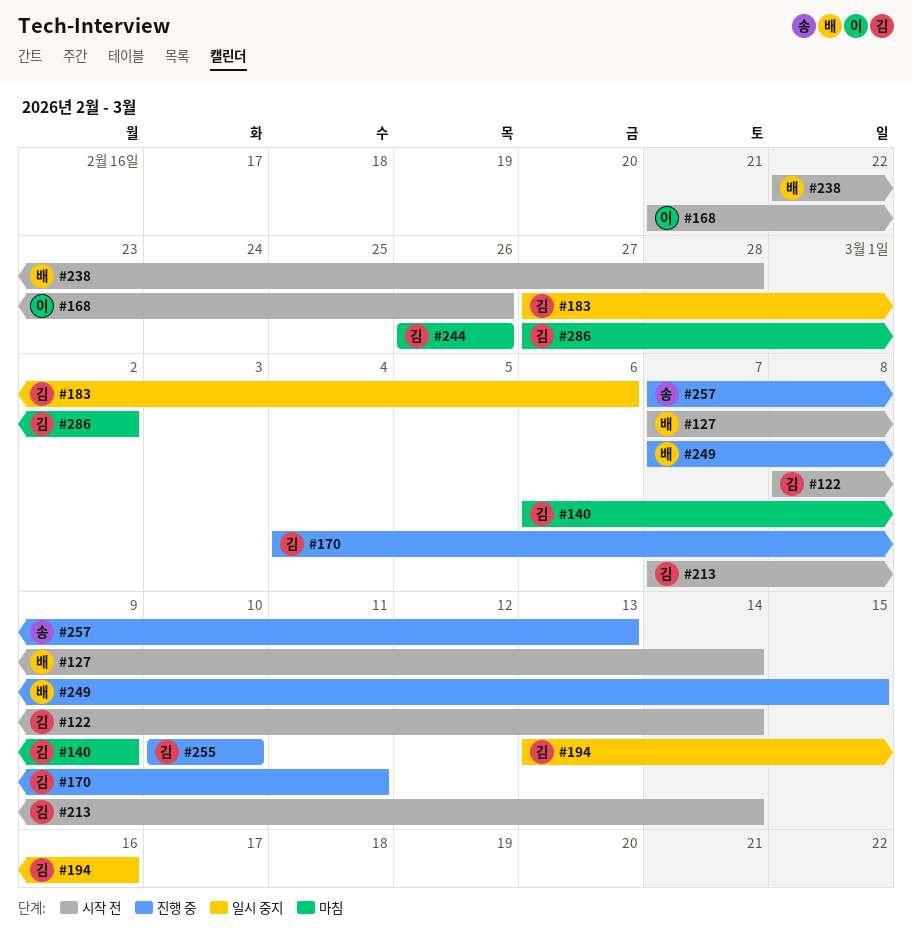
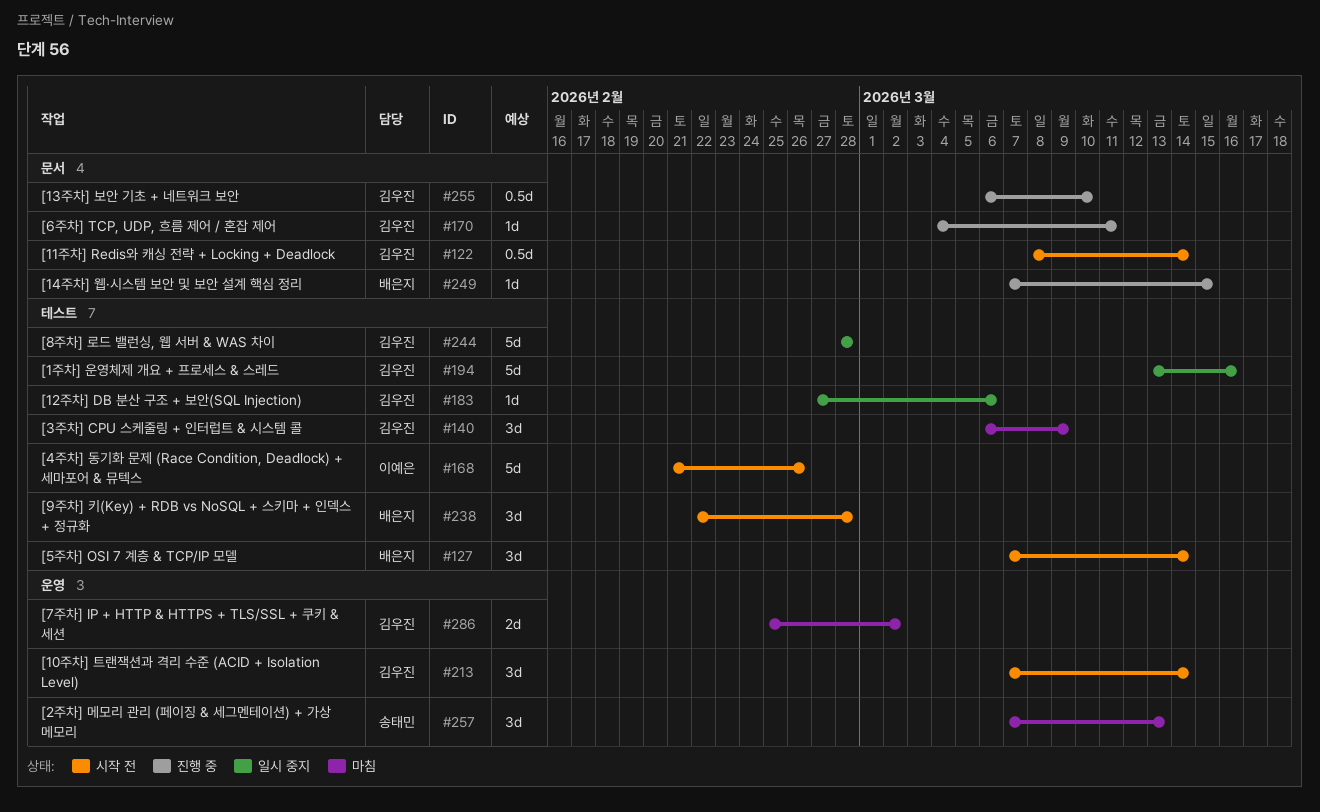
#244, status: 마침 -> 일시 중지
#244, start: Feb 26 -> Feb 28
#244, due: Feb 26 -> Feb 28
#255, start: Mar 10 -> Mar 6
#257, status: 진행 중 -> 마침
#286, start: Feb 27 -> Feb 25

